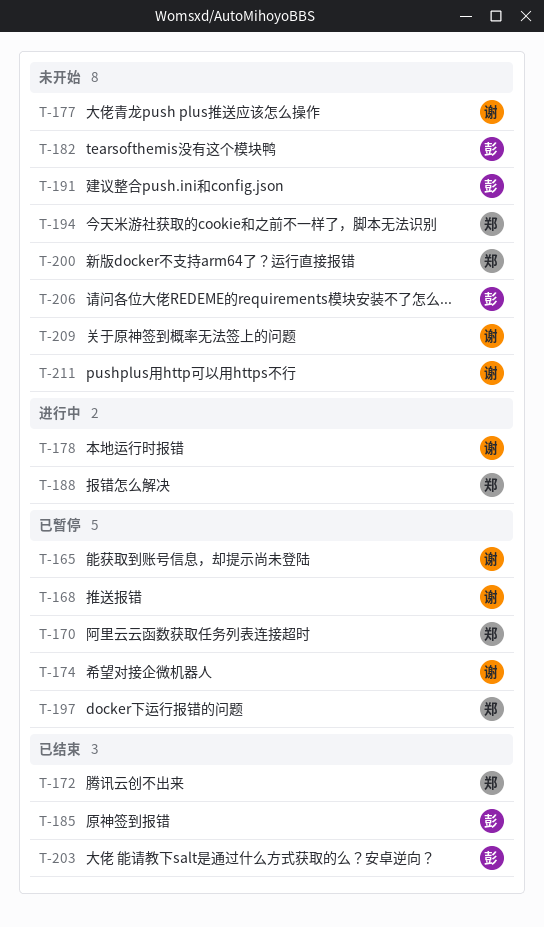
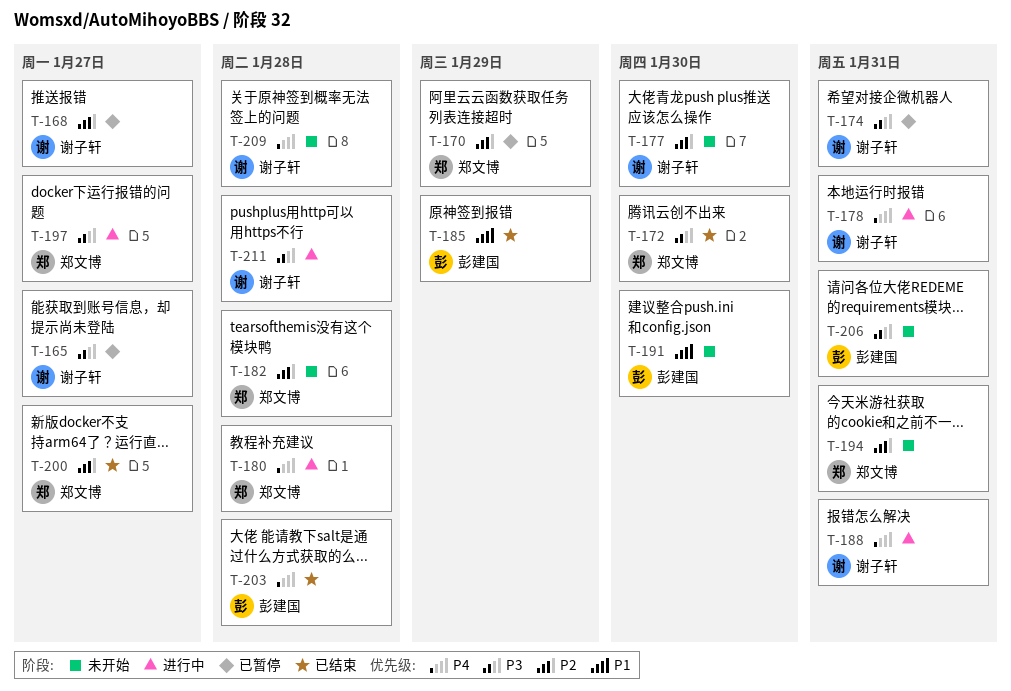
T-180: none -> present
T-182, owner: 彭建国 -> 郑文博
T-188, owner: 郑文博 -> 谢子轩
T-197, status: 已暂停 -> 进行中
T-200, status: 未开始 -> 已结束
T-211, status: 未开始 -> 进行中

